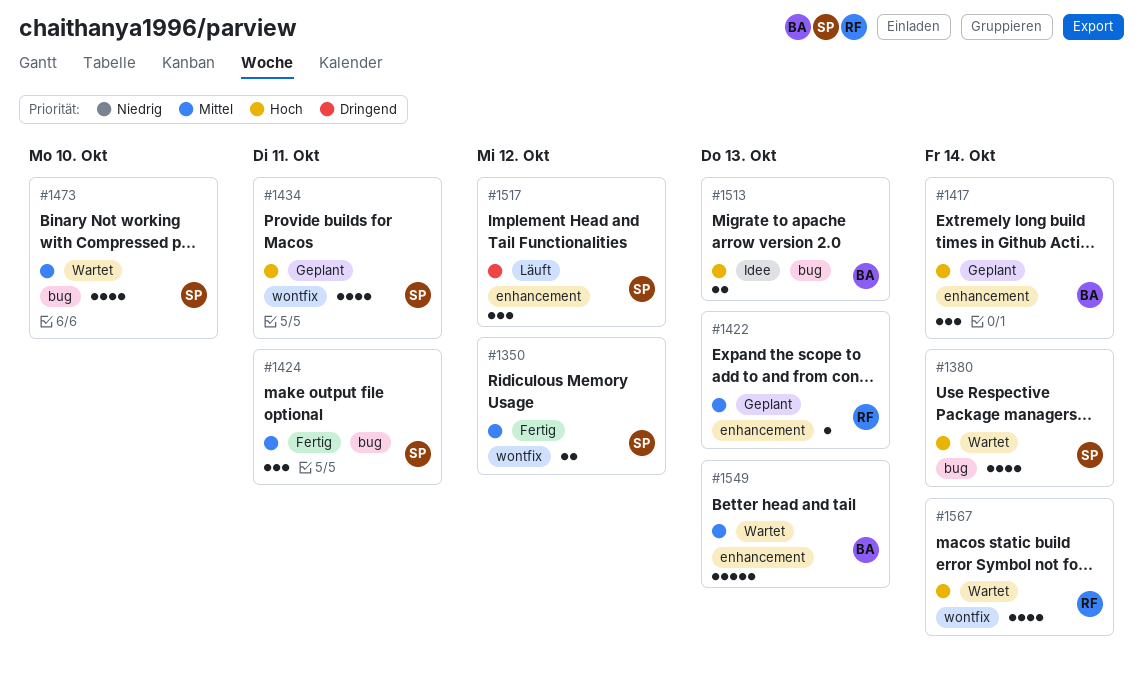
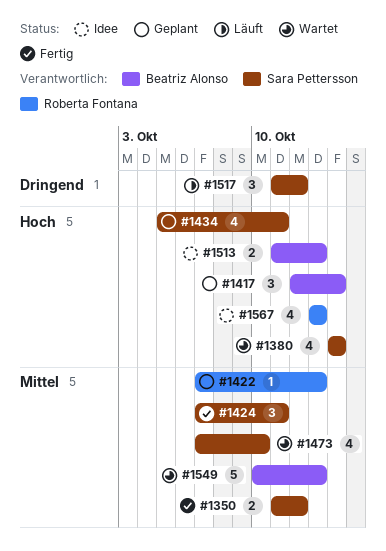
#1567, status: Wartet -> Idee
#1567, due: Oct 14 -> Oct 13

